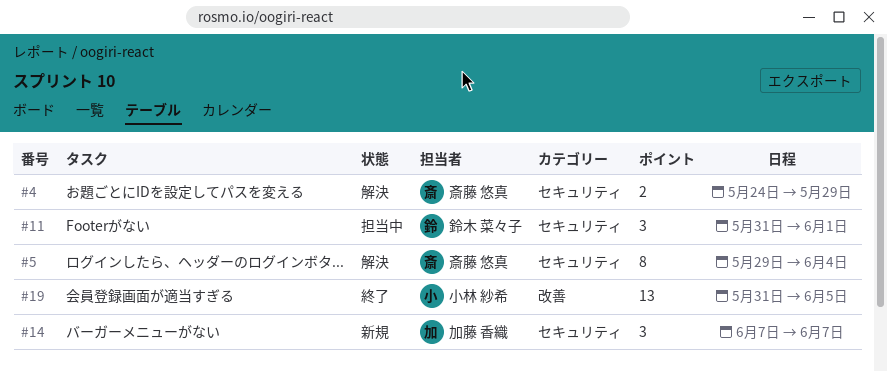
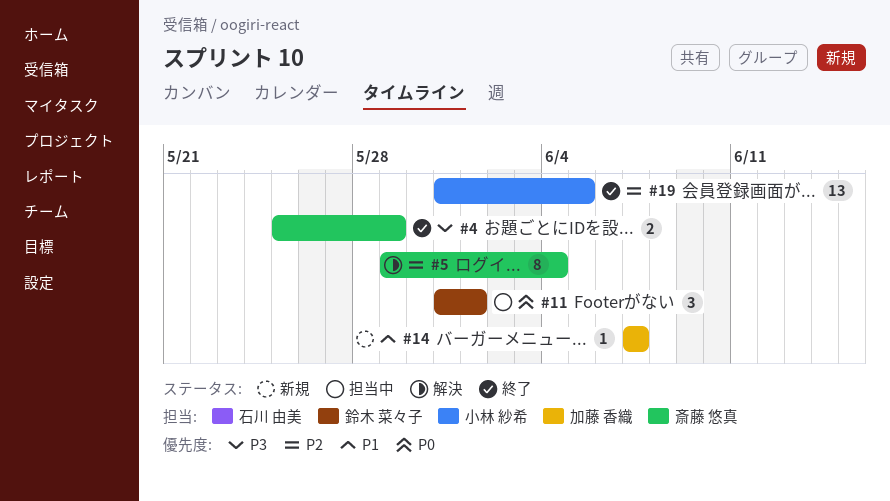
#4, status: 解決 -> 終了
#4, start: May 24 -> May 25
#14, estimate: 3 -> 1

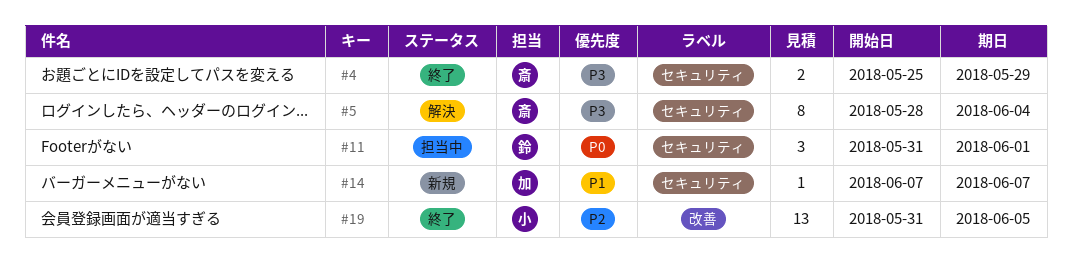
#5, priority: P2 -> P3
#5, start: May 29 -> May 28

